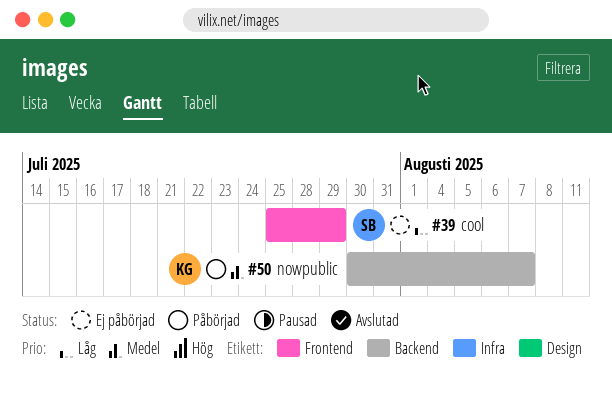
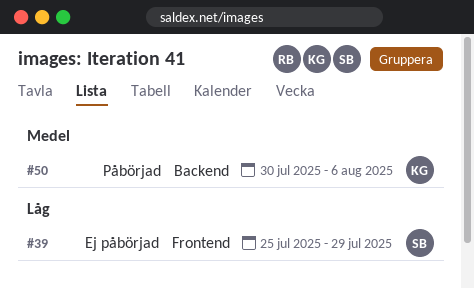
#50, due: Aug 7 -> Aug 6

